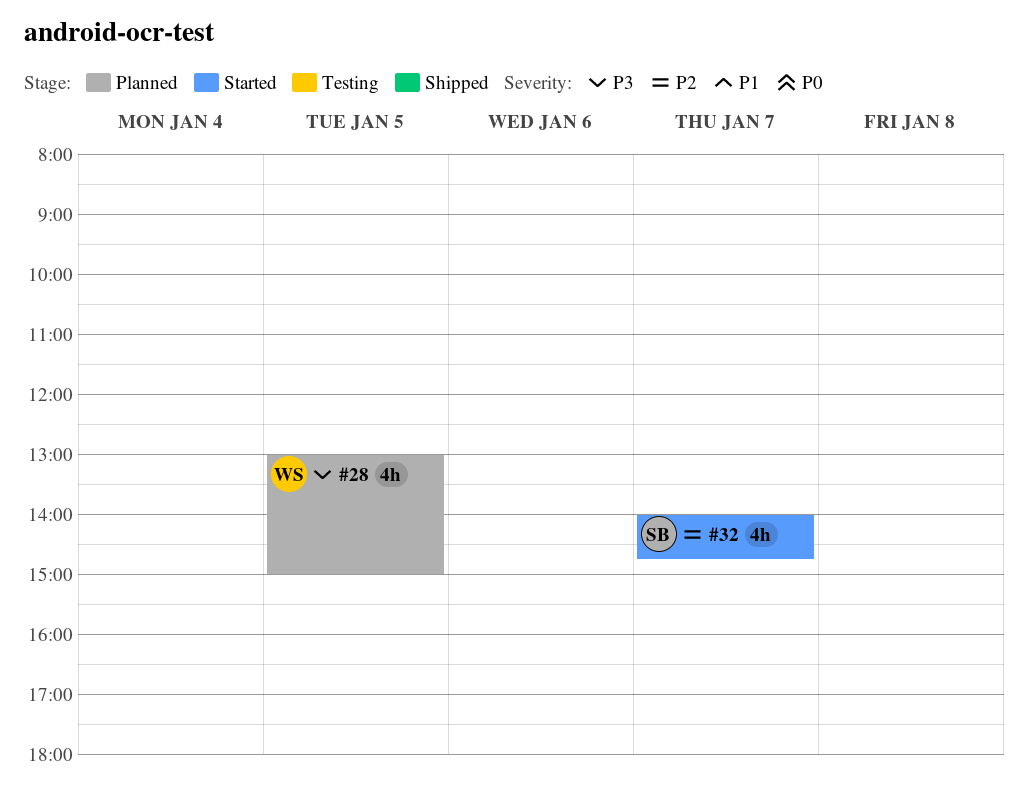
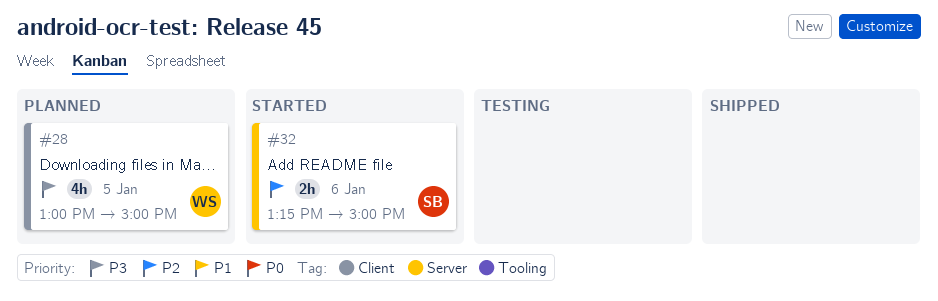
#32, estimate: 4h -> 2h
#32, day: Jan 7 -> Jan 6
#32, begins: 14:00 -> 13:15
#32, ends: 14:45 -> 15:00

